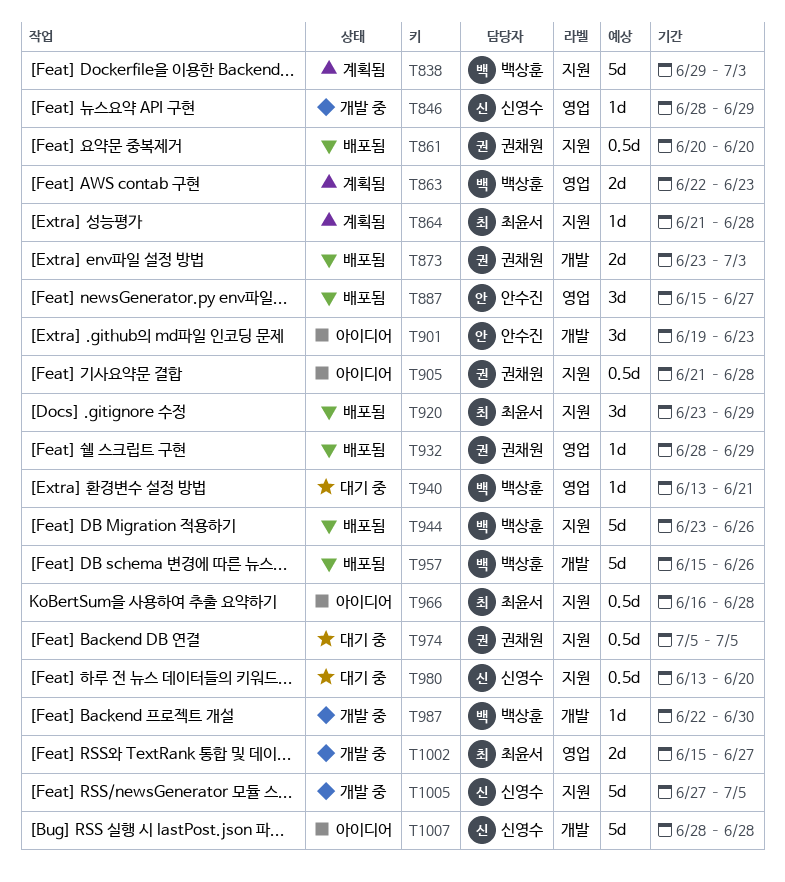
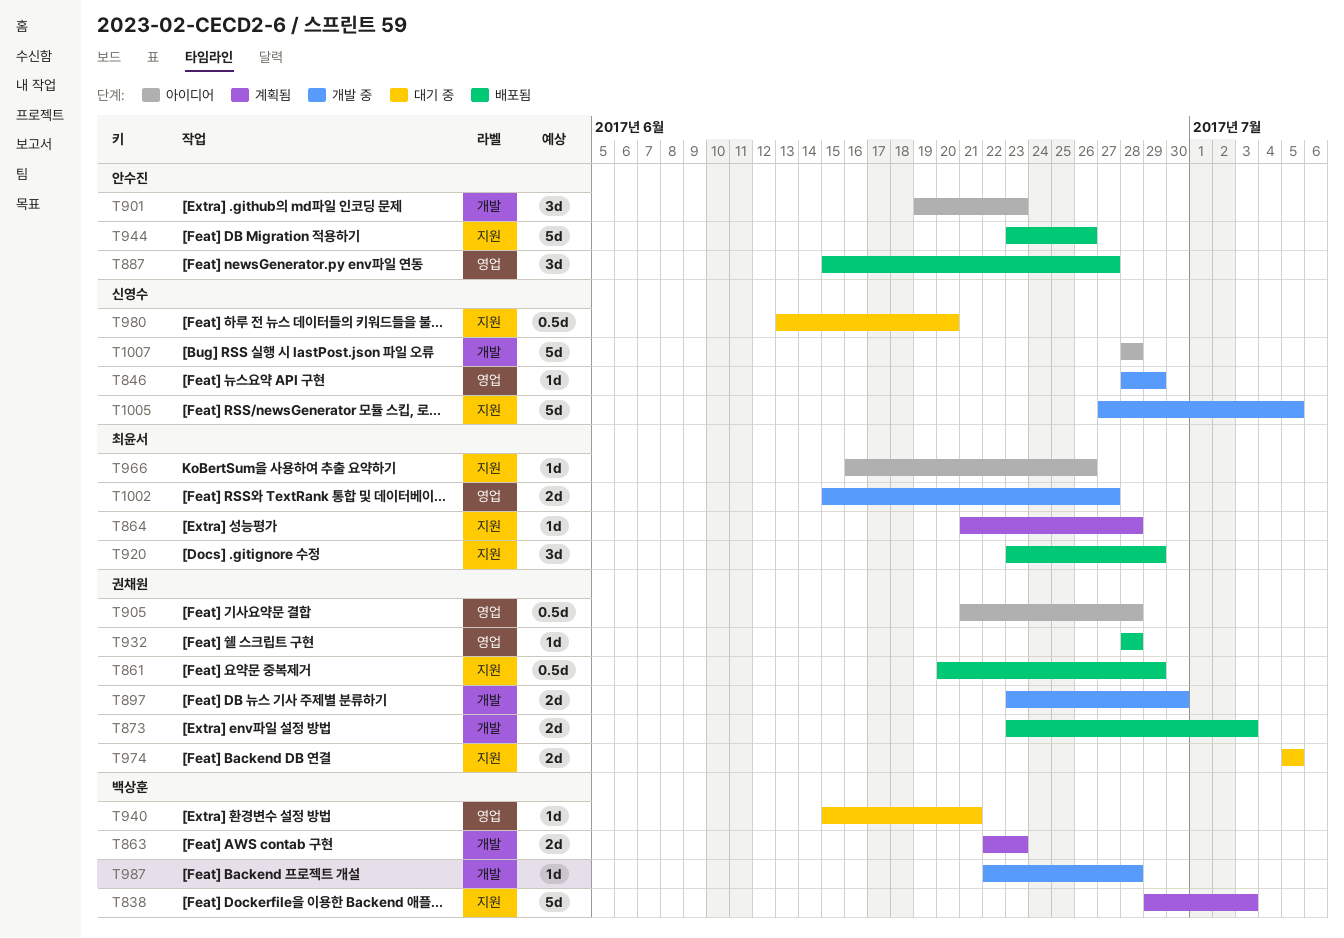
T861, due: Jun 20 -> Jun 29
T863, label: 영업 -> 개발
T897: none -> present
T905, label: 지원 -> 영업
T932, due: Jun 29 -> Jun 28
T940, start: Jun 13 -> Jun 15
T944, owner: 백상훈 -> 안수진
T957: present -> none
T966, estimate: 0.5d -> 1d
T966, due: Jun 28 -> Jun 26
T974, estimate: 0.5d -> 2d
T987, due: Jun 30 -> Jun 28

